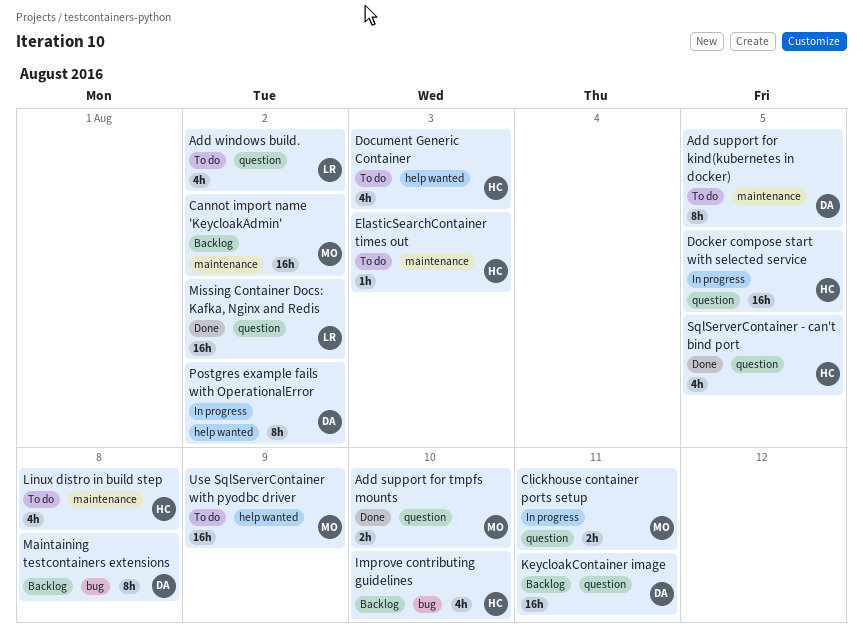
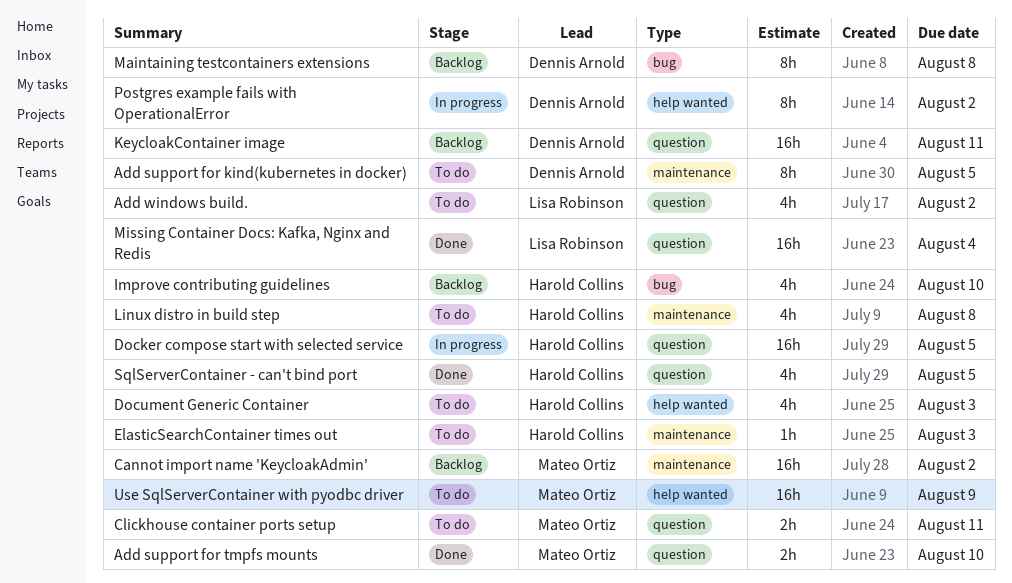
Clickhouse container ports setup, status: In progress -> To do
Missing Container Docs: Kafka, Nginx and Redis, due: Aug 2 -> Aug 4

